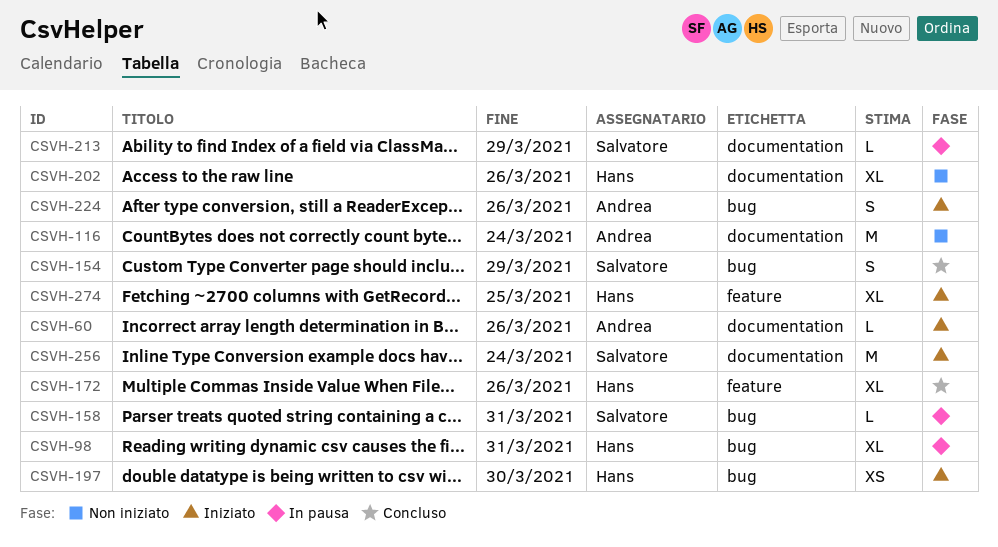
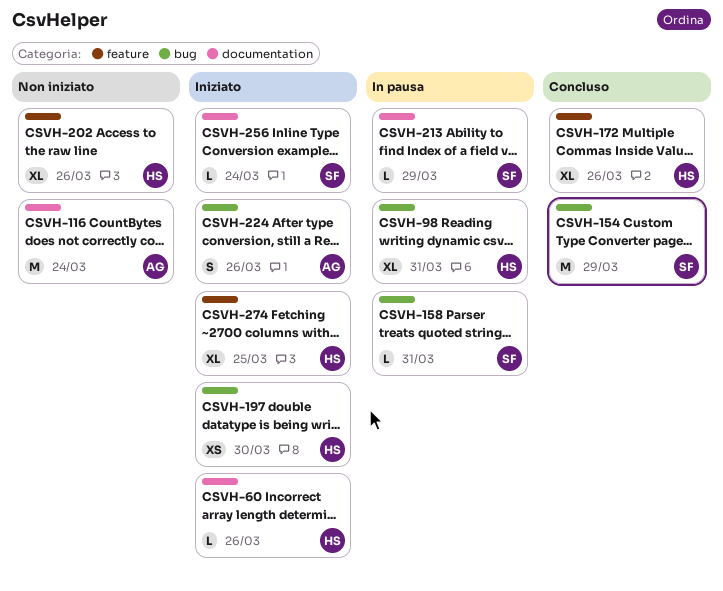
CSVH-60, owner: Andrea -> Hans
CSVH-154, estimate: S -> M
CSVH-202, label: documentation -> feature
CSVH-256, estimate: M -> L

